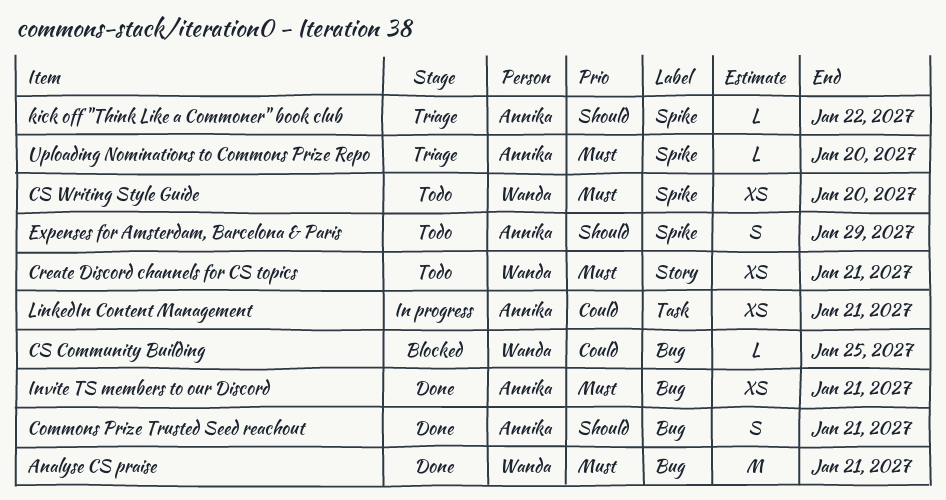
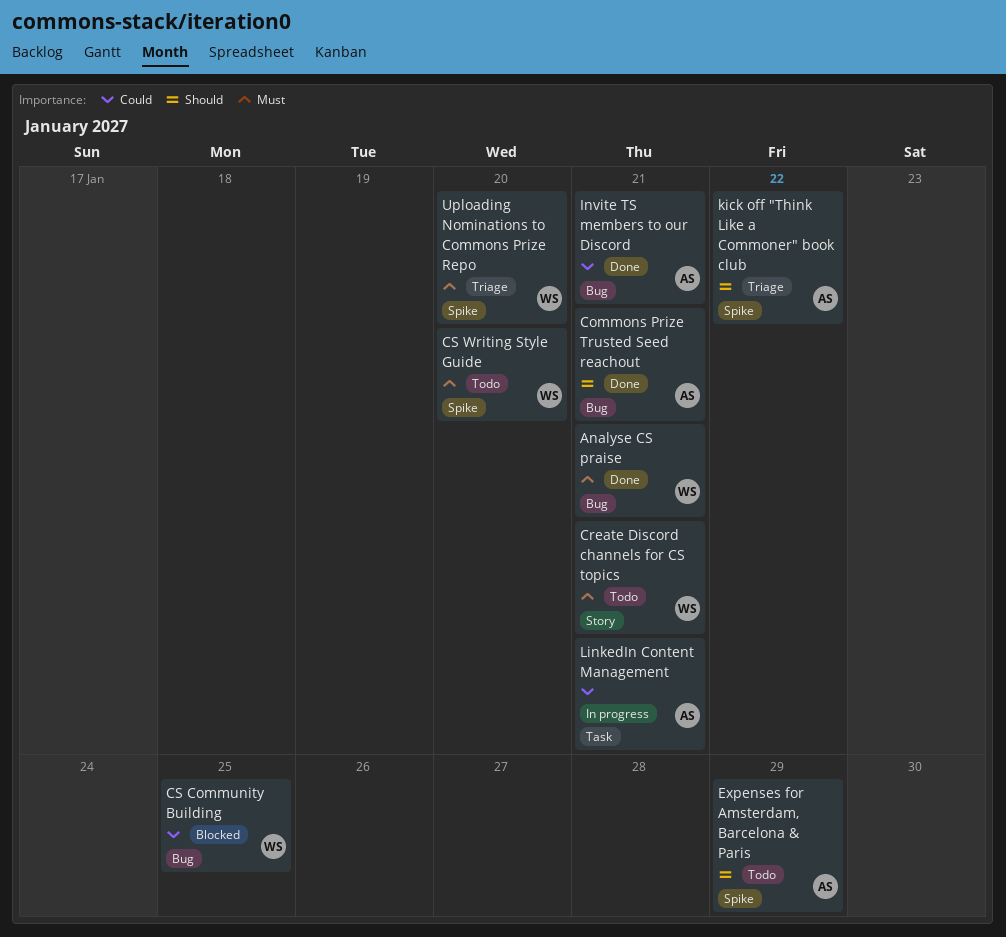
Invite TS members to our Discord, priority: Must -> Could
Uploading Nominations to Commons Prize Repo, owner: Annika -> Wanda

